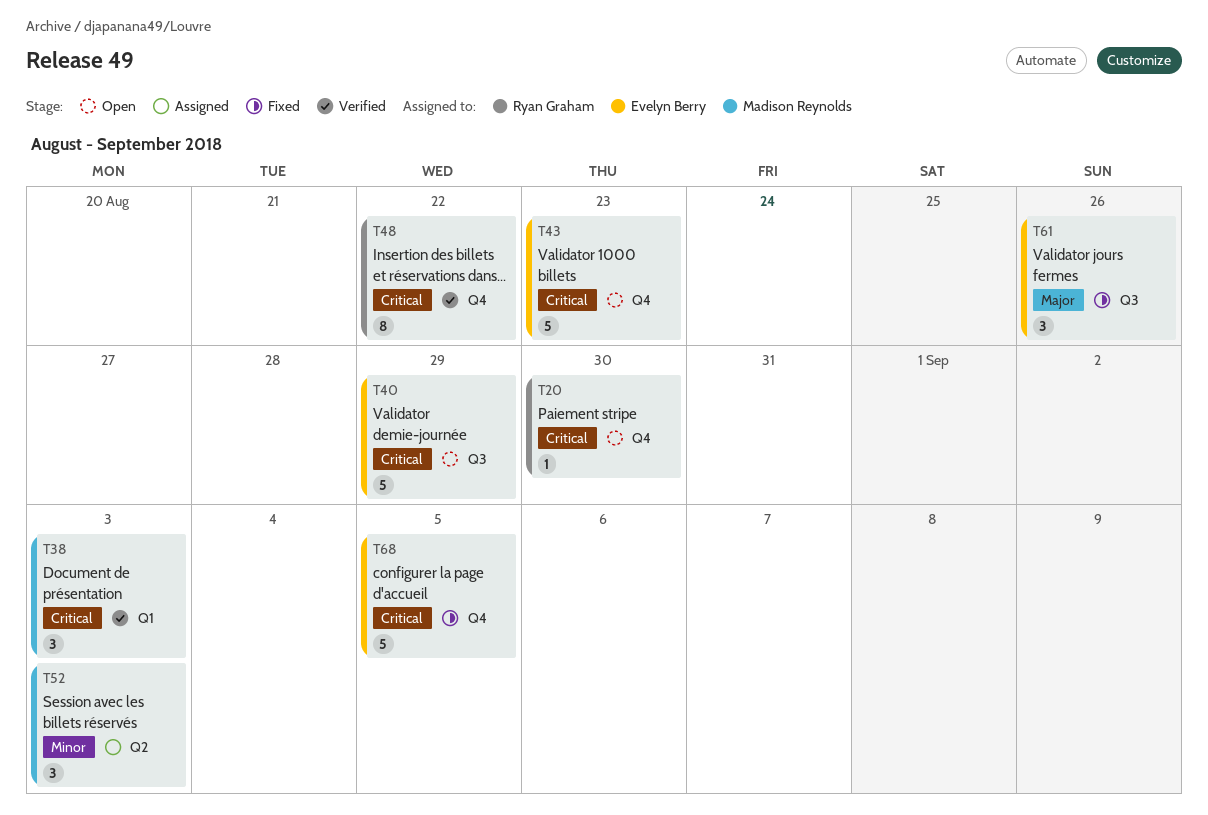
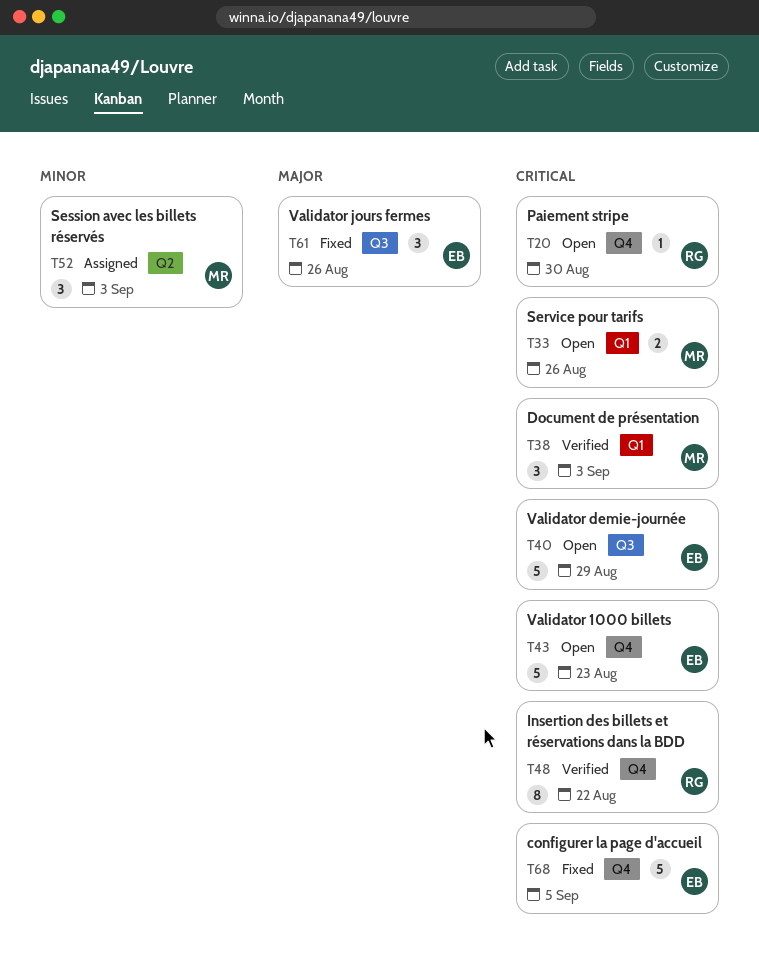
T33: none -> present

